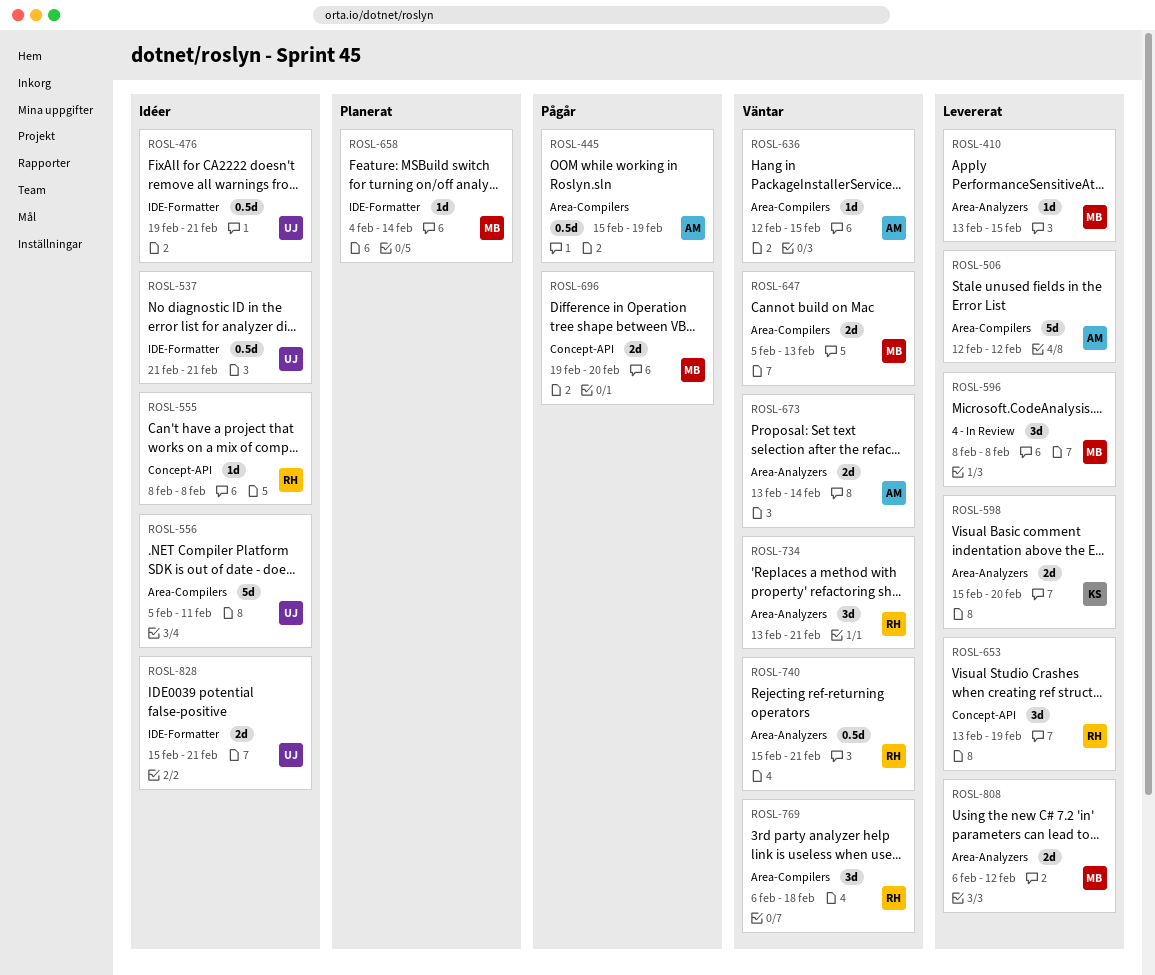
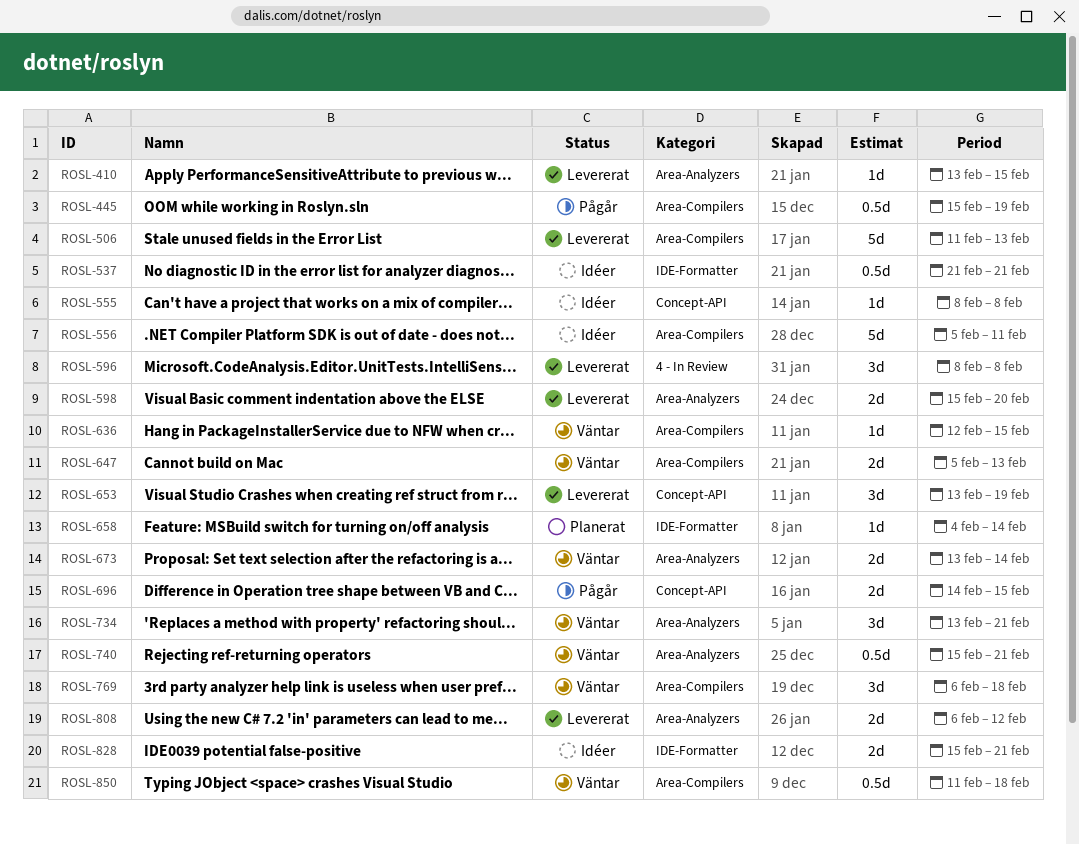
ROSL-476: present -> none
ROSL-506, start: Feb 12 -> Feb 11
ROSL-506, due: Feb 12 -> Feb 13
ROSL-696, start: Feb 19 -> Feb 14
ROSL-696, due: Feb 20 -> Feb 15
ROSL-850: none -> present

